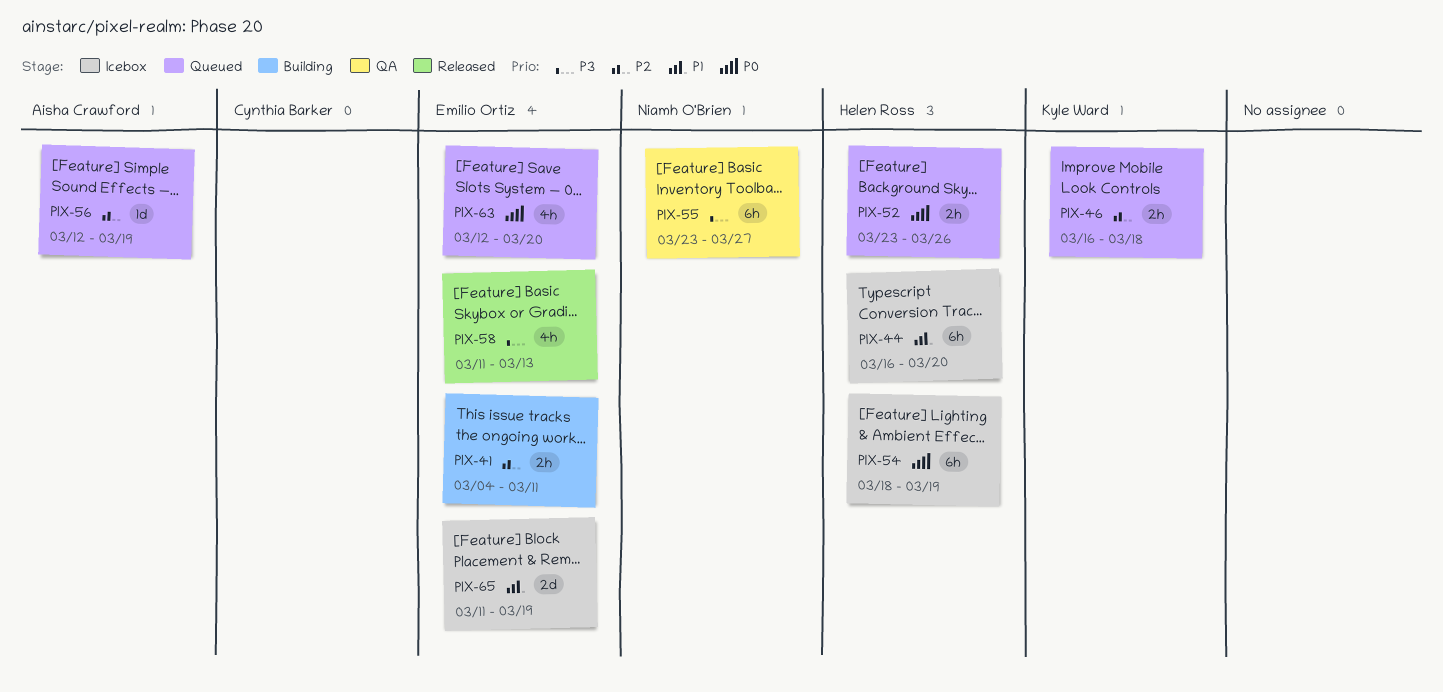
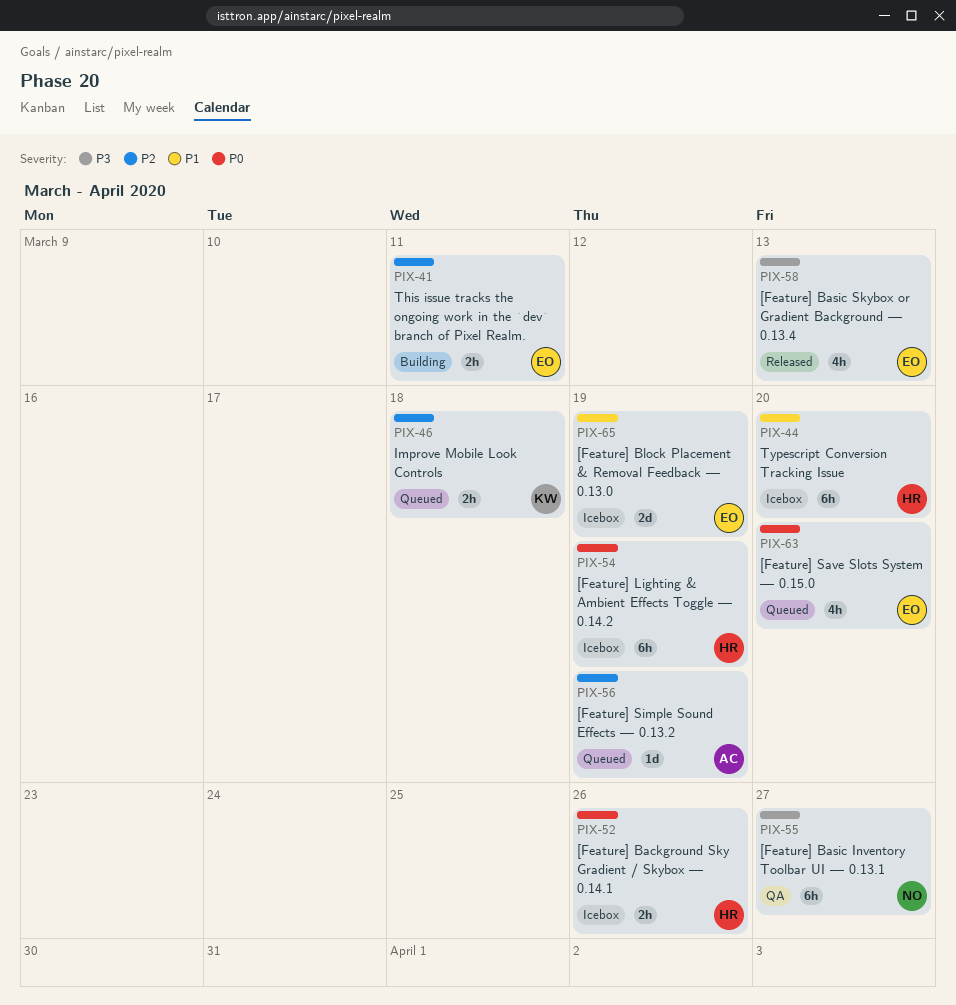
PIX-52, status: Queued -> Icebox

